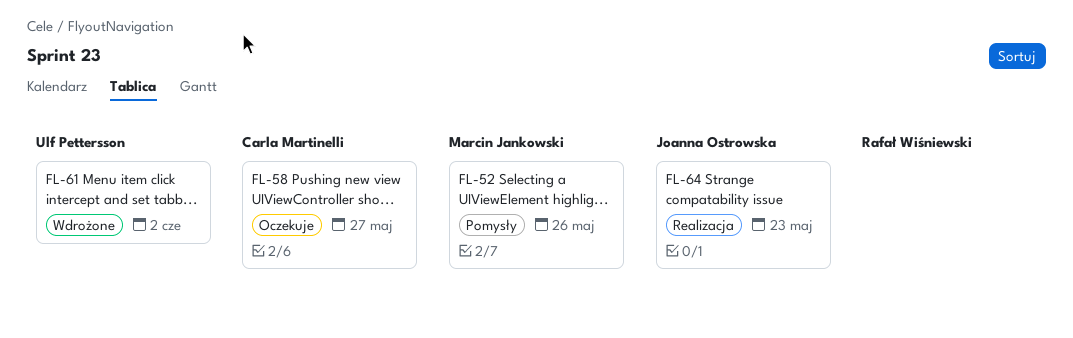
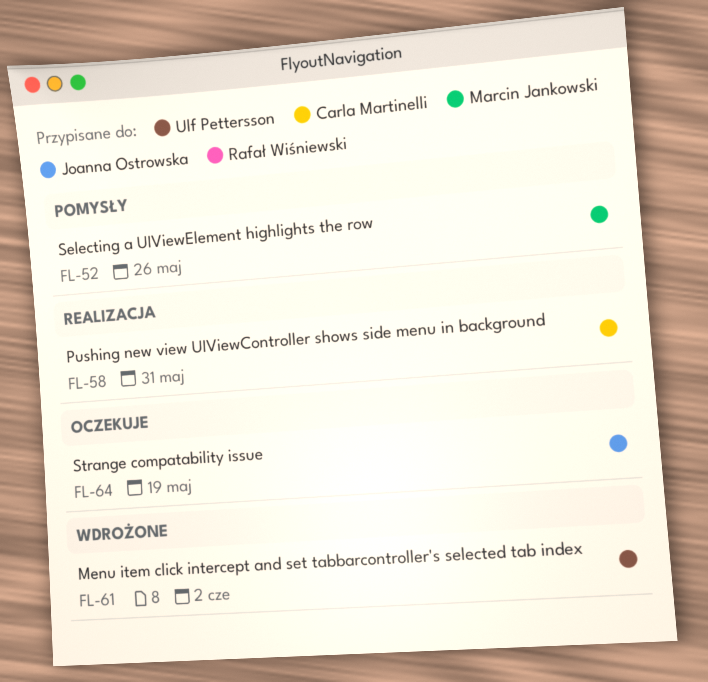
FL-58, status: Oczekuje -> Realizacja
FL-58, due: May 27 -> May 31
FL-64, status: Realizacja -> Oczekuje
FL-64, due: May 23 -> May 19

